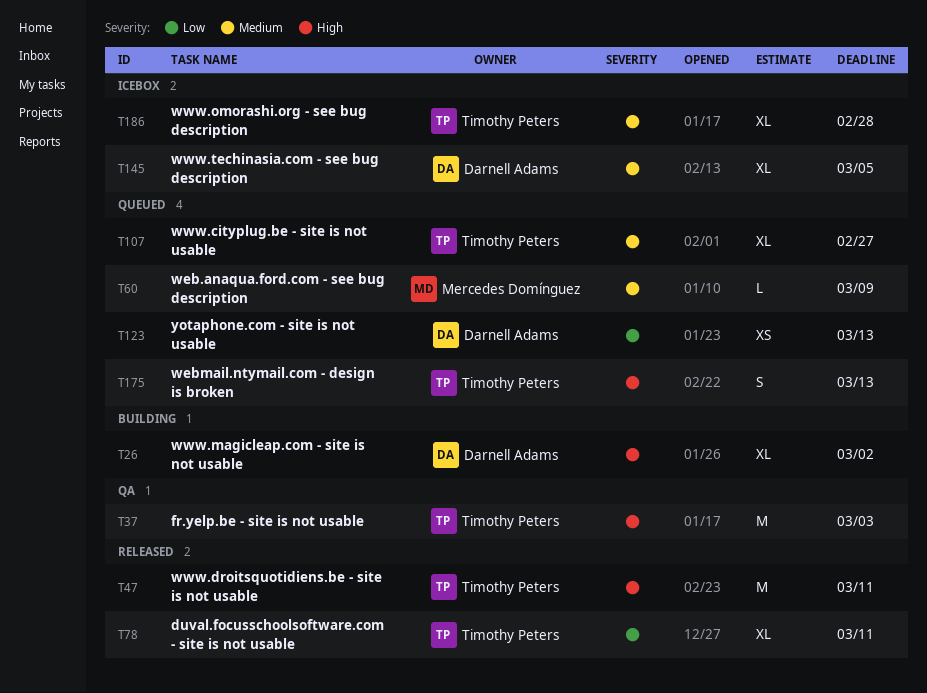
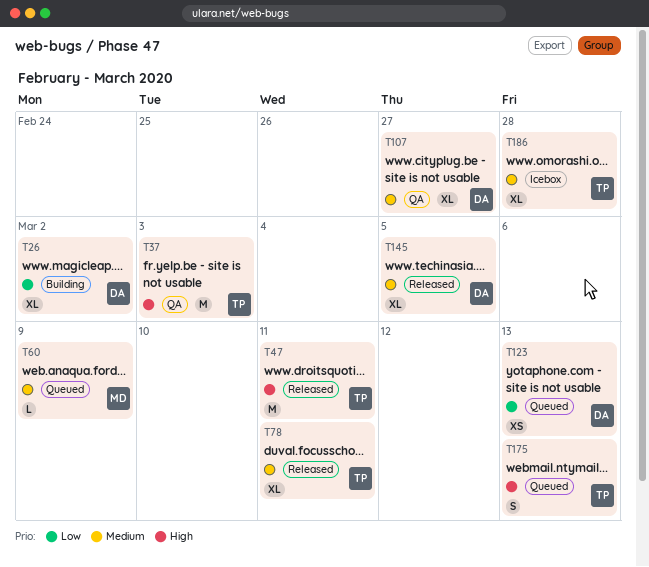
T26, priority: High -> Low
T78, priority: Low -> Medium
T107, status: Queued -> QA
T107, owner: Timothy Peters -> Darnell Adams
T145, status: Icebox -> Released

